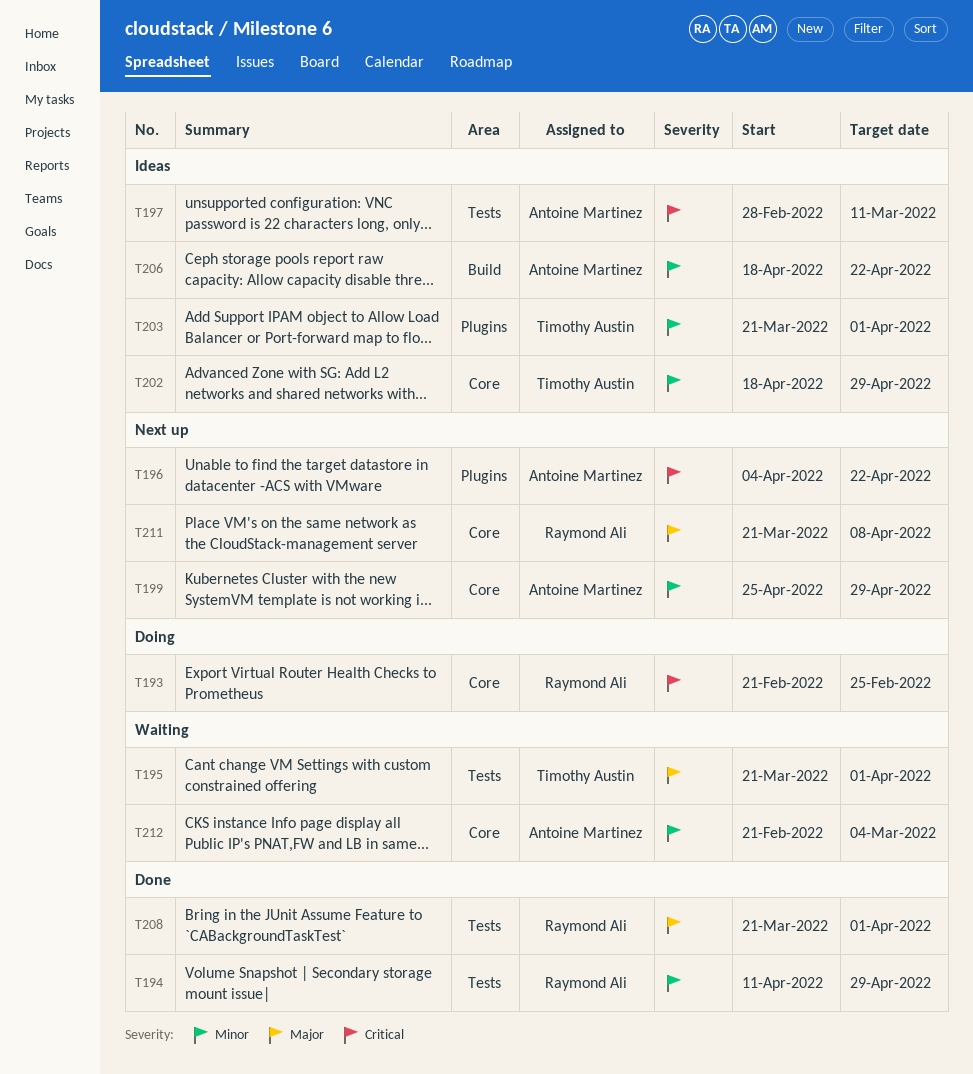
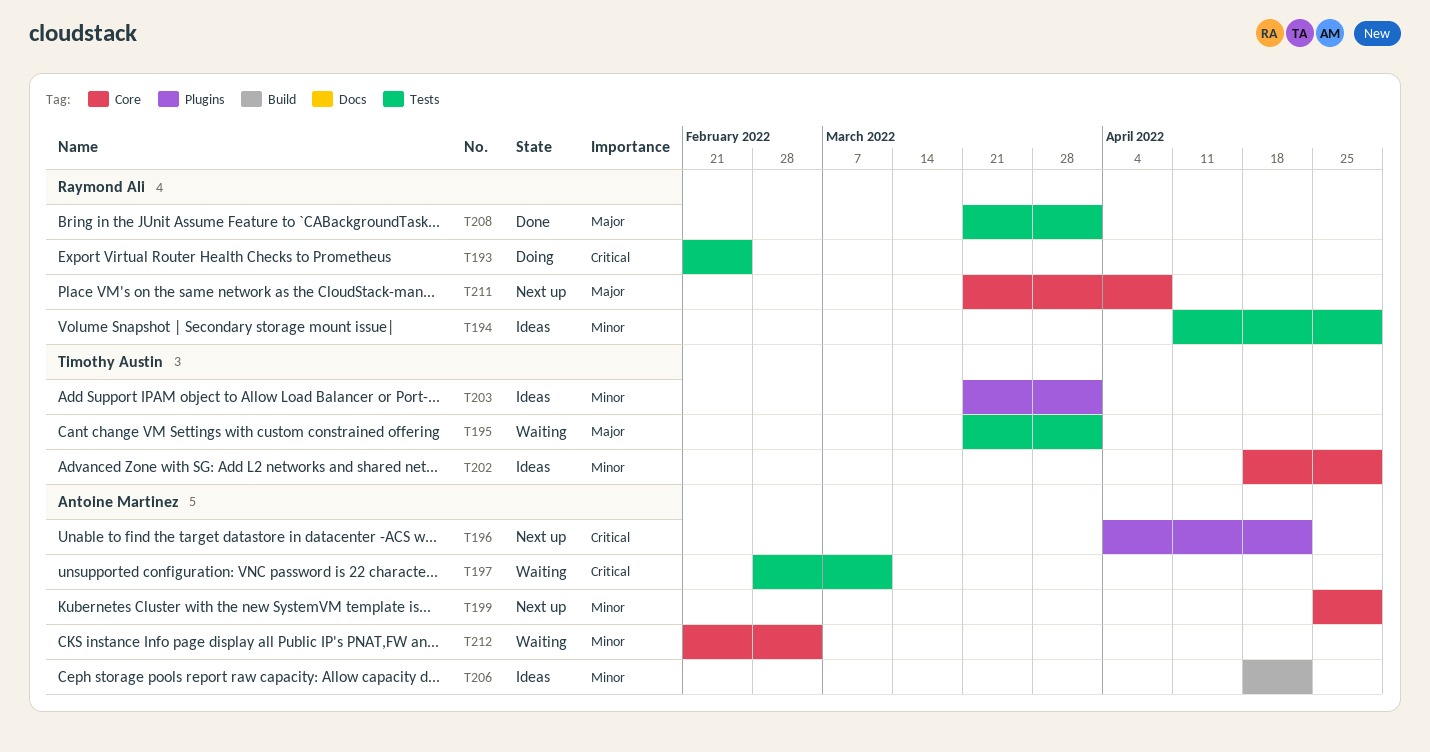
T193, label: Core -> Tests
T194, status: Done -> Ideas
T197, status: Ideas -> Waiting

